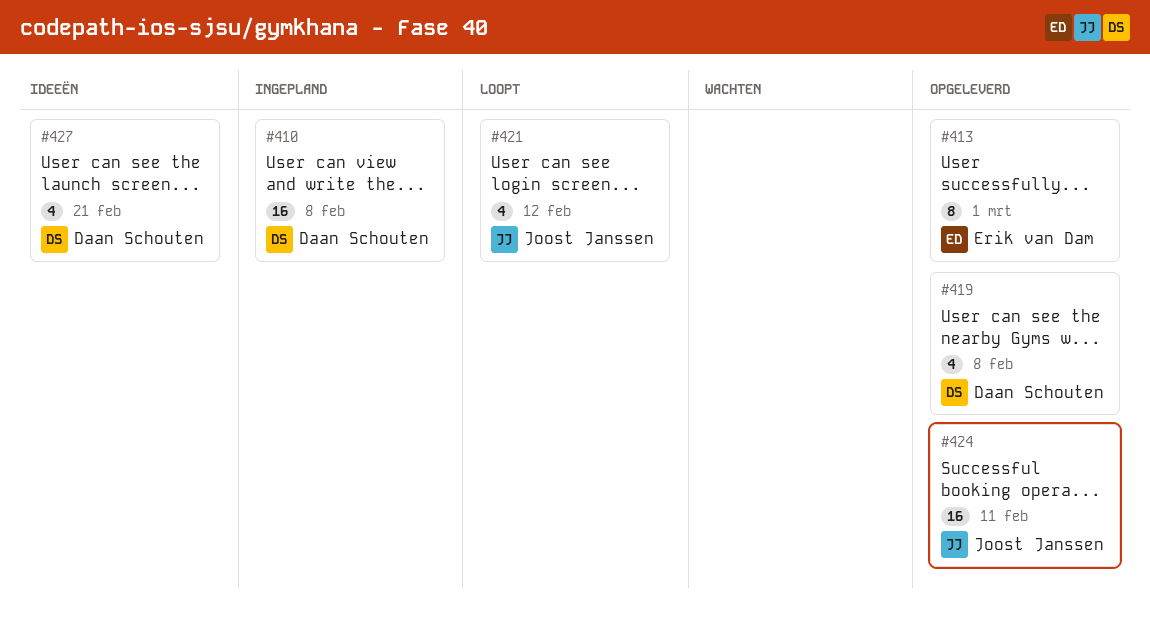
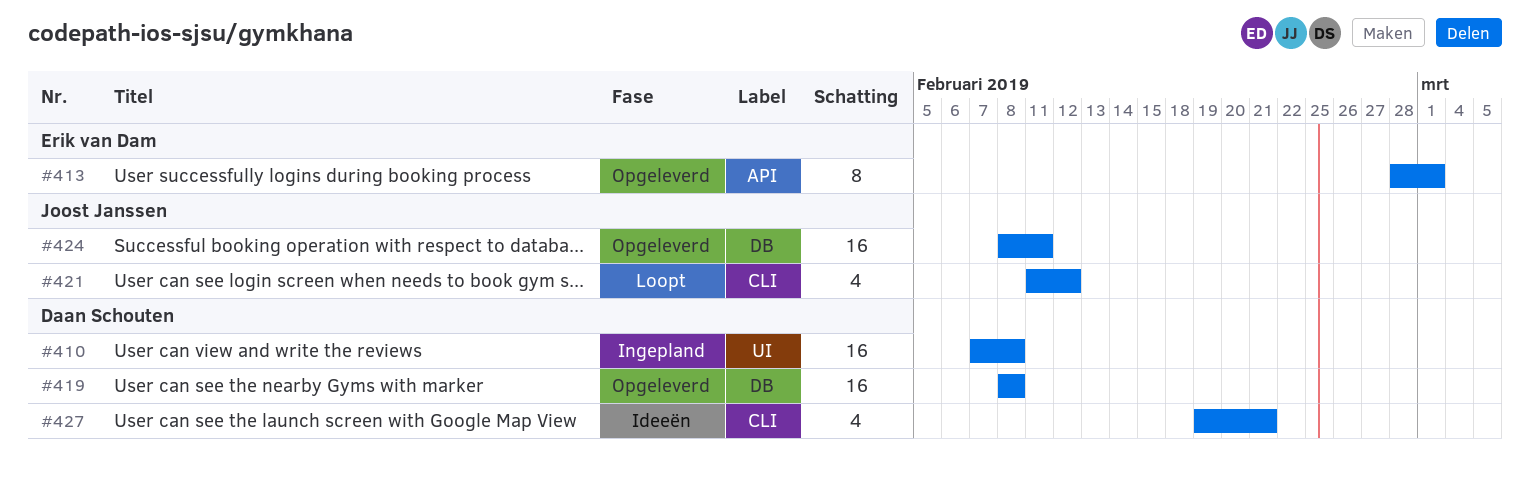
#419, estimate: 4 -> 16

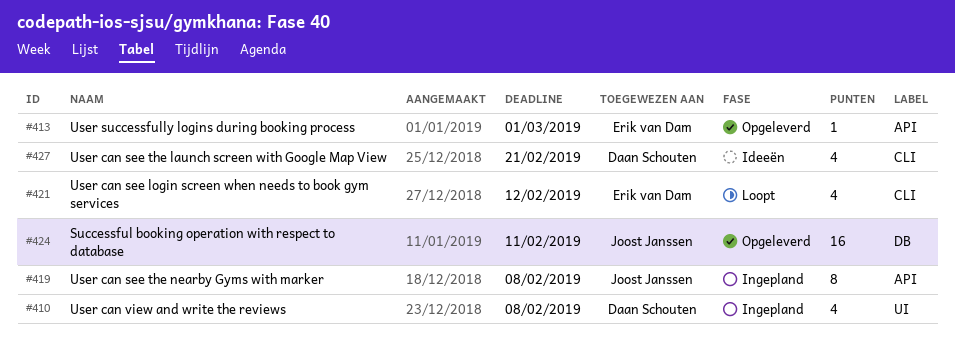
#410, estimate: 16 -> 4
#413, estimate: 8 -> 1
#419, status: Opgeleverd -> Ingepland
#419, owner: Daan Schouten -> Joost Janssen
#419, label: DB -> API
#419, estimate: 16 -> 8
#421, owner: Joost Janssen -> Erik van Dam

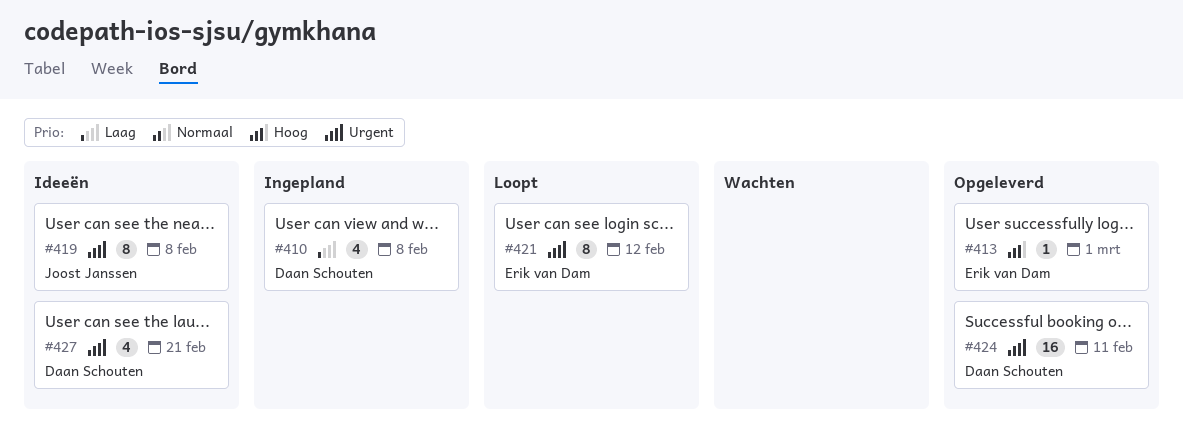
#419, status: Ingepland -> Ideeën
#421, estimate: 4 -> 8
#424, owner: Joost Janssen -> Daan Schouten

